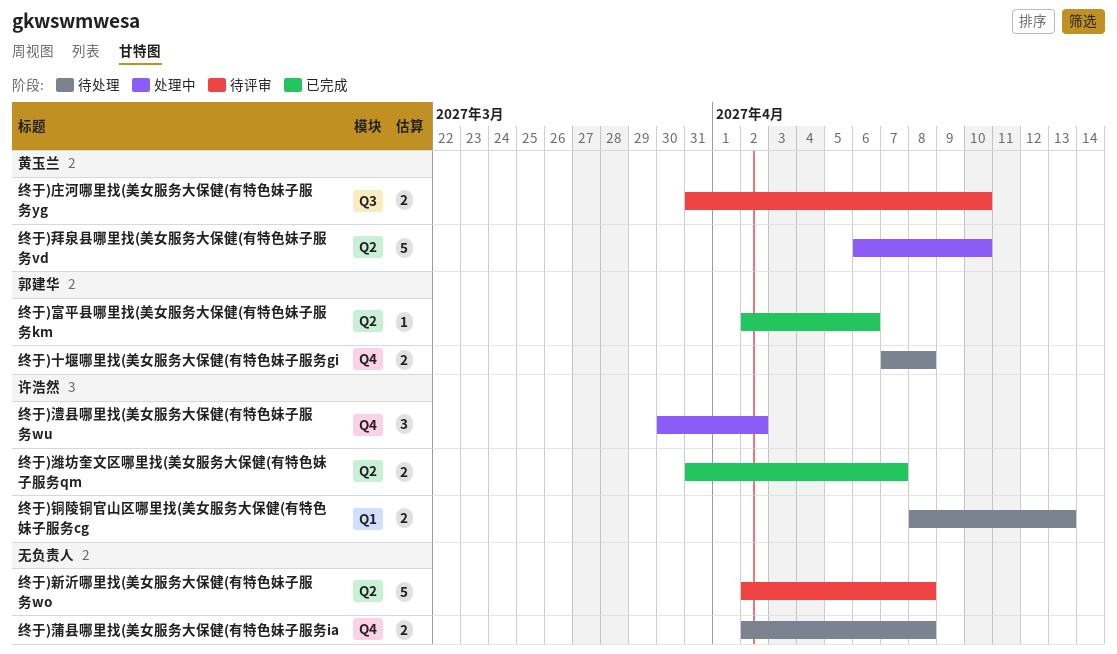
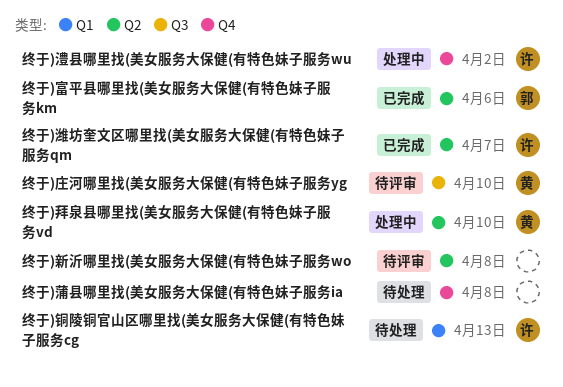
终于)十堰哪里找(美女服务大保健(有特色妹子服务gi: present -> none

